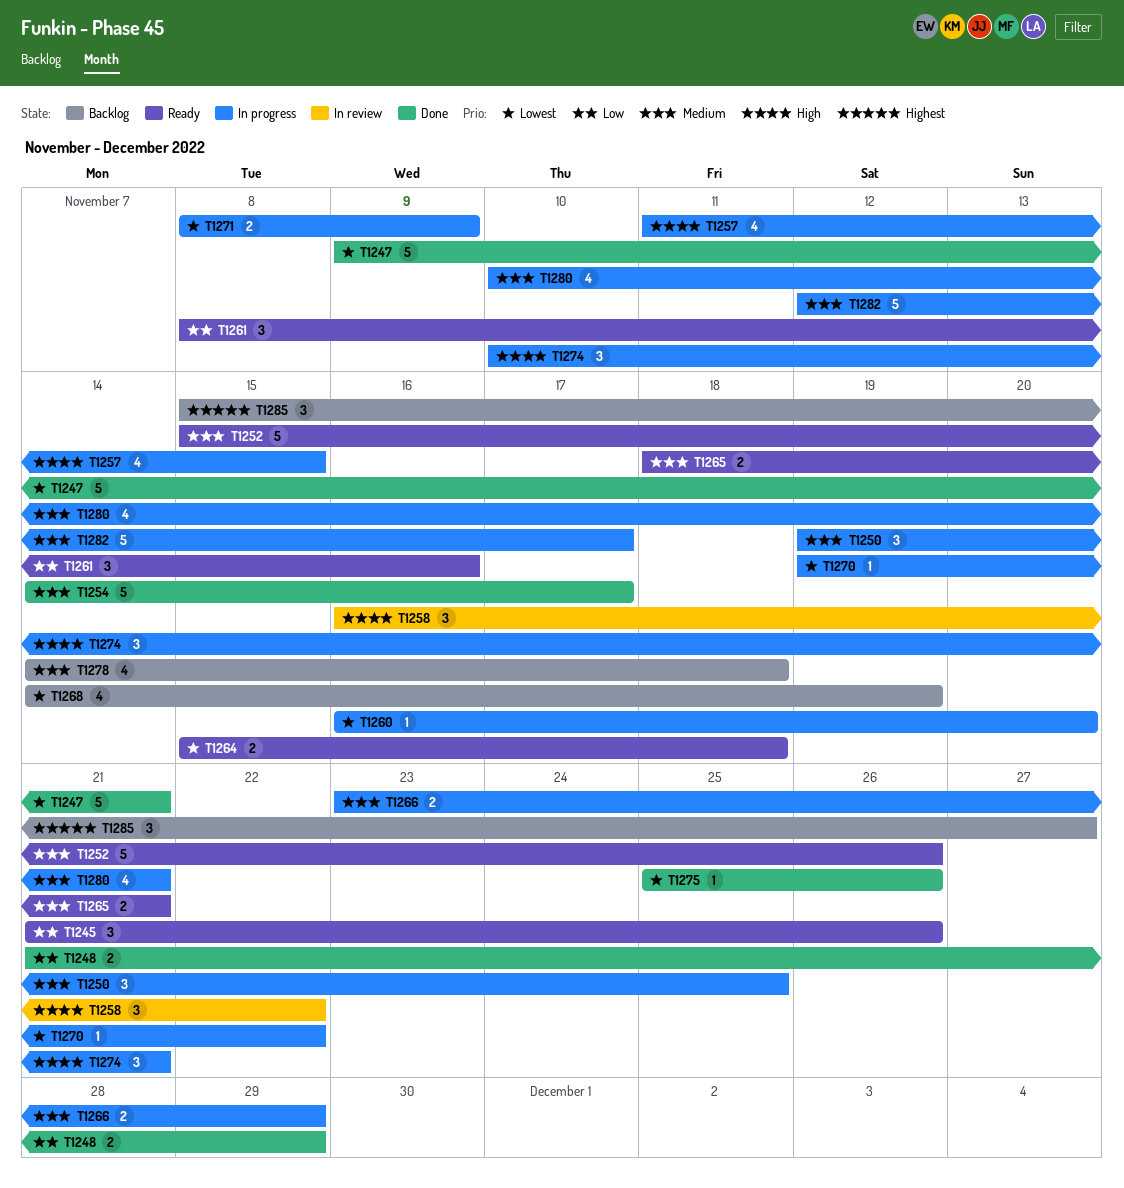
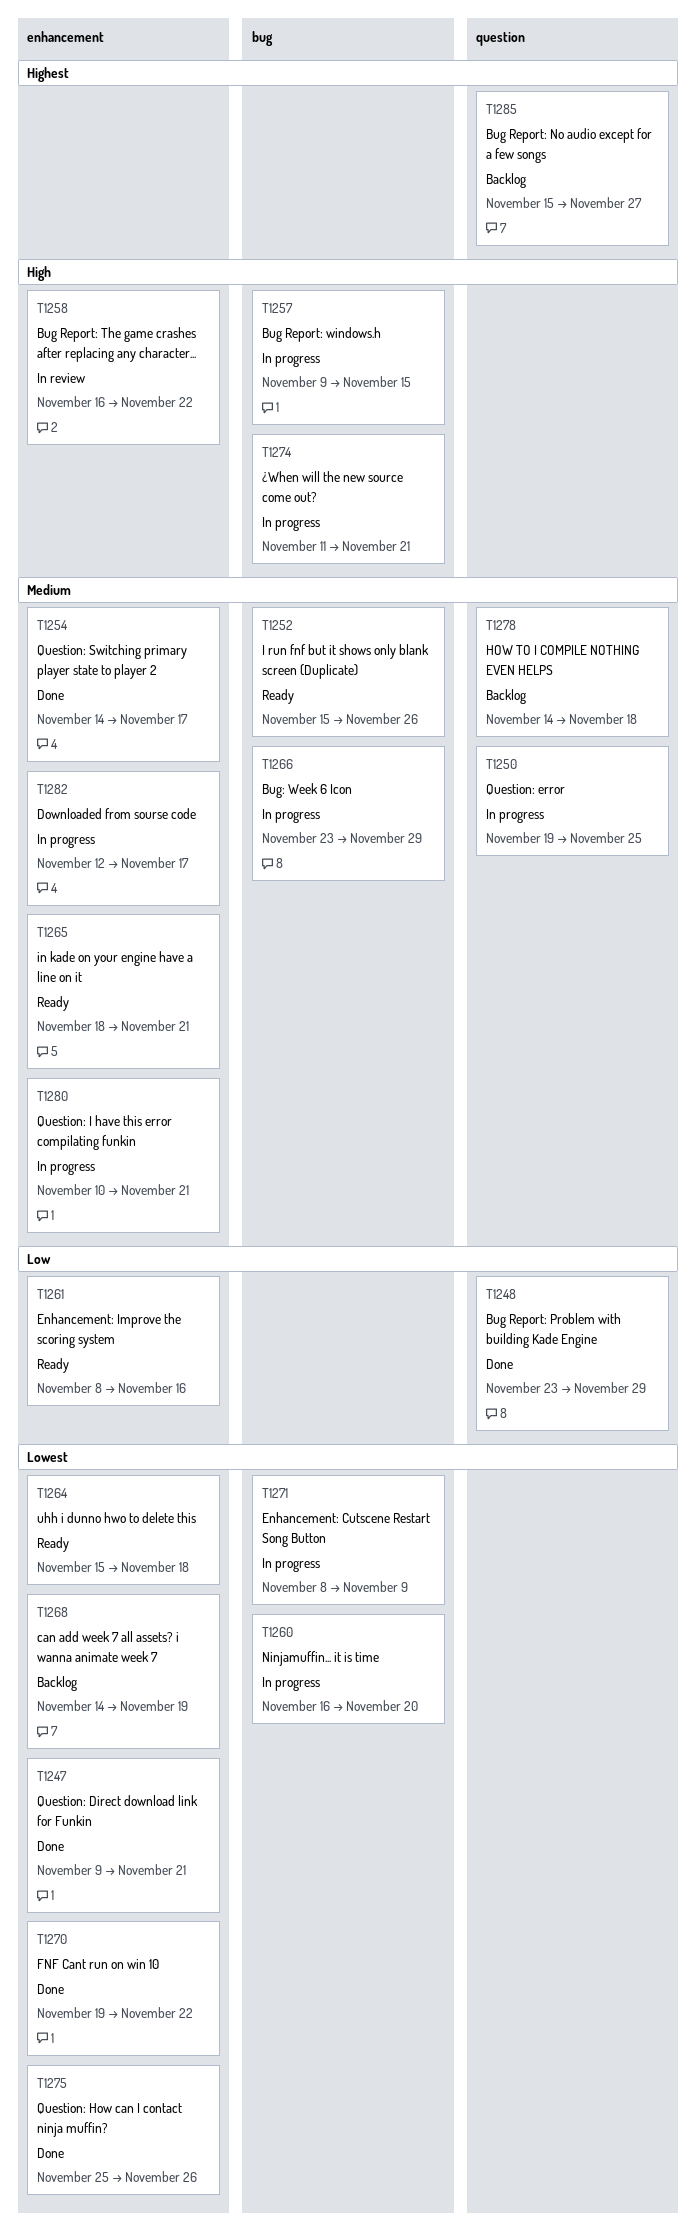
T1245: present -> none
T1248, start: Nov 21 -> Nov 23
T1257, start: Nov 11 -> Nov 9
T1270, status: In progress -> Done
T1274, start: Nov 10 -> Nov 11

